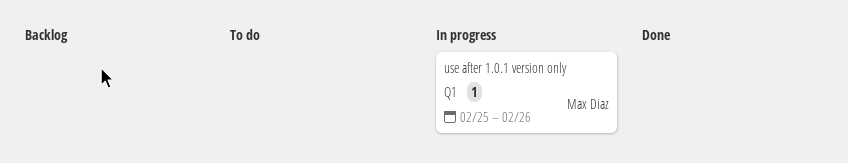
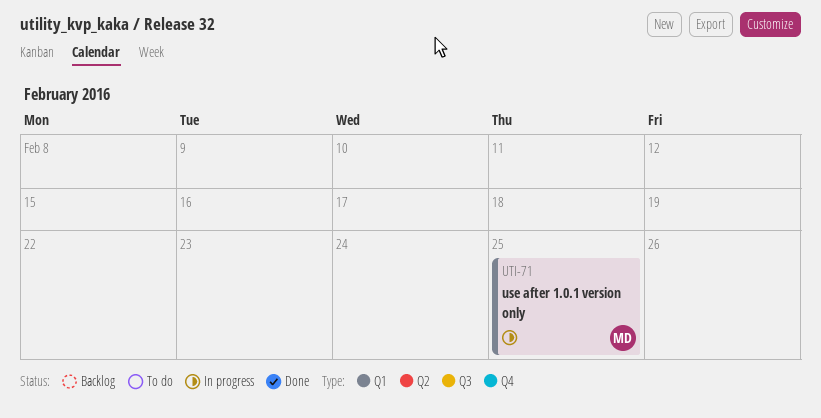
use after 1.0.1 version only, due: Feb 26 -> Feb 25

